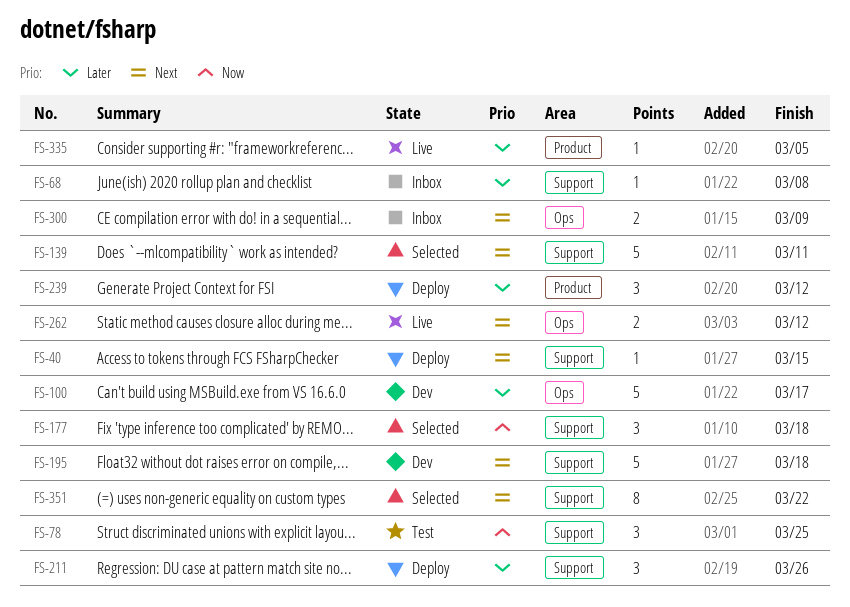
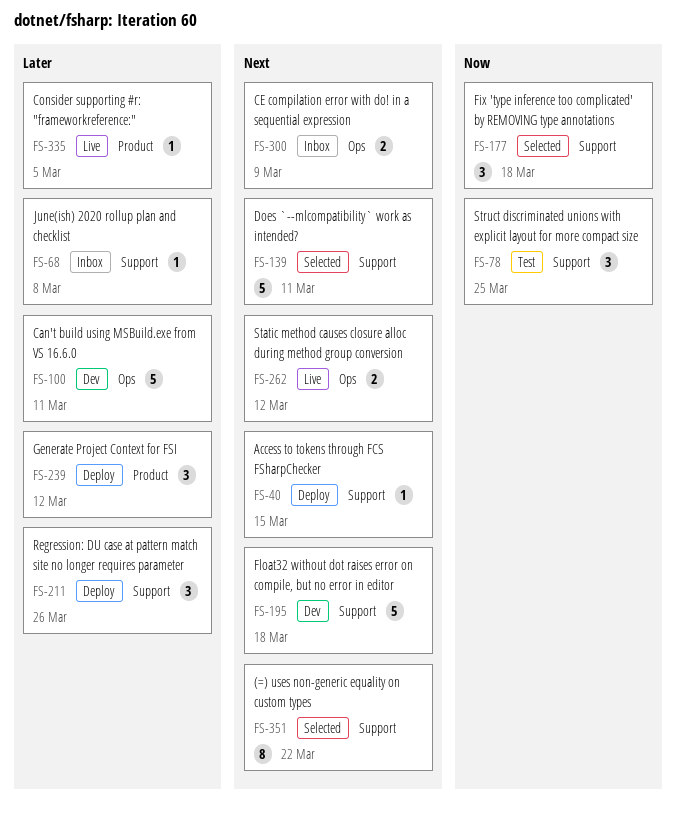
FS-100, due: Mar 17 -> Mar 11

